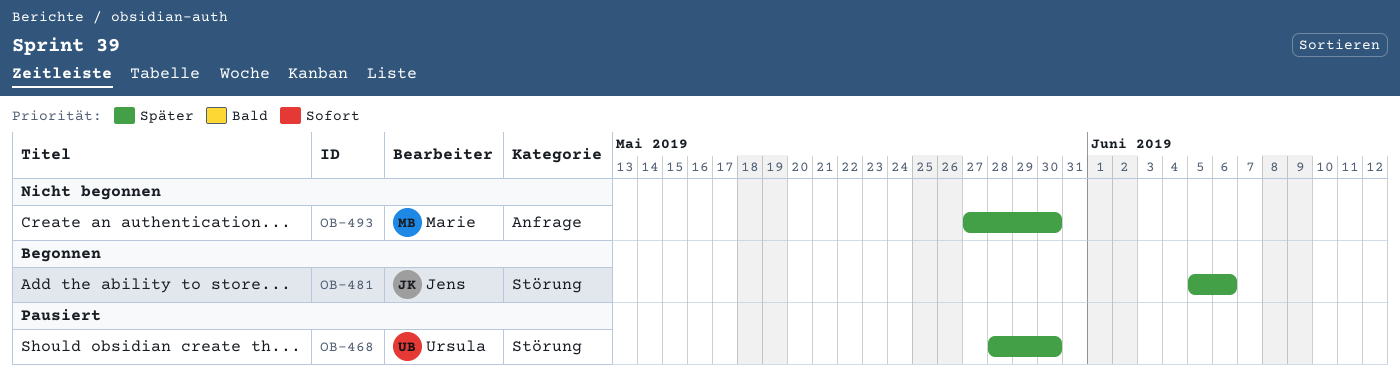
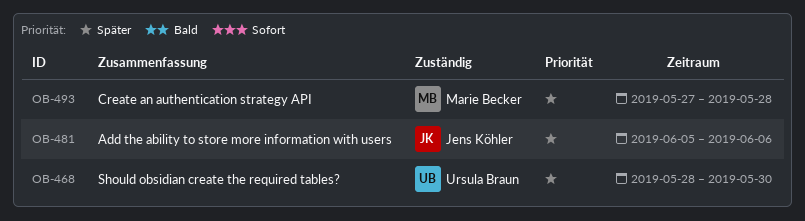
OB-493, due: May 30 -> May 28

